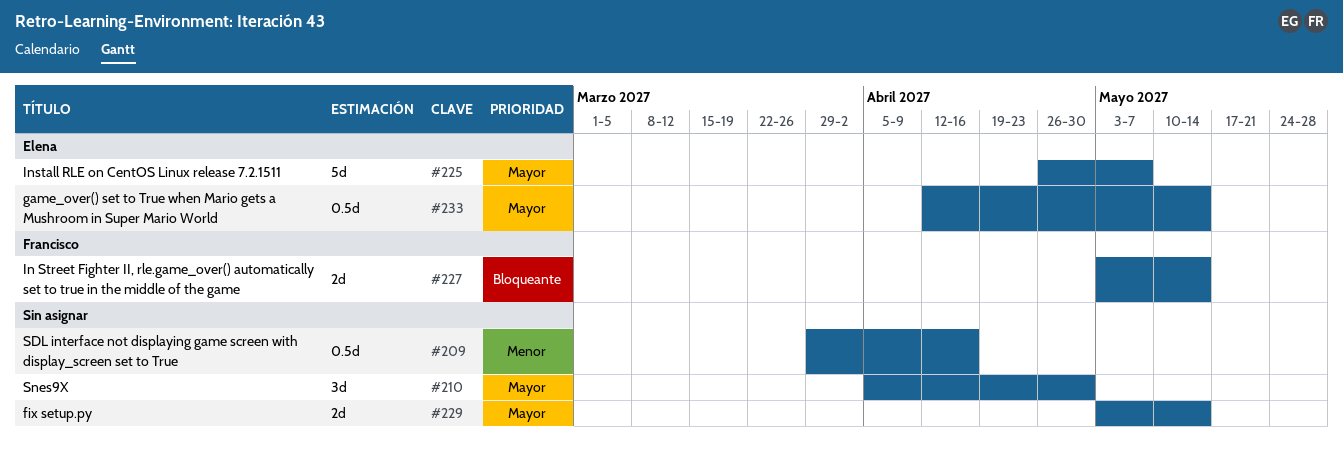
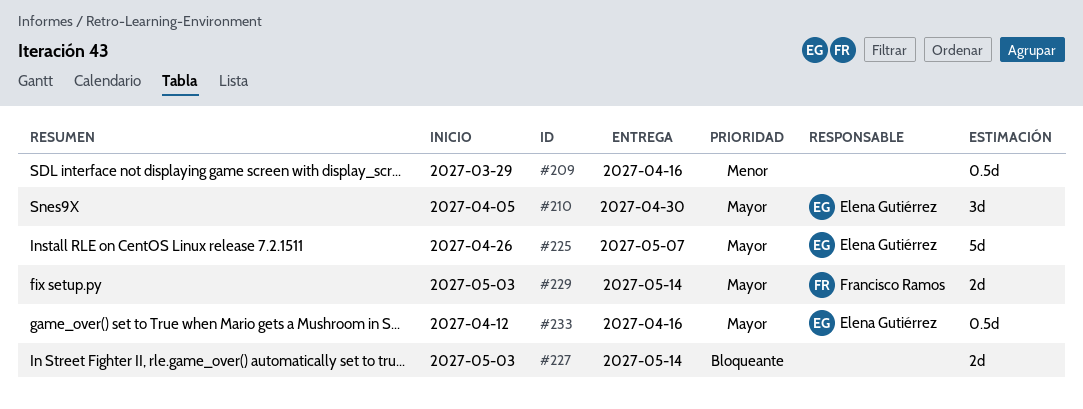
#210, owner: none -> Elena Gutiérrez
#227, owner: Francisco Ramos -> none
#229, owner: none -> Francisco Ramos
#233, due: May 14 -> Apr 16

